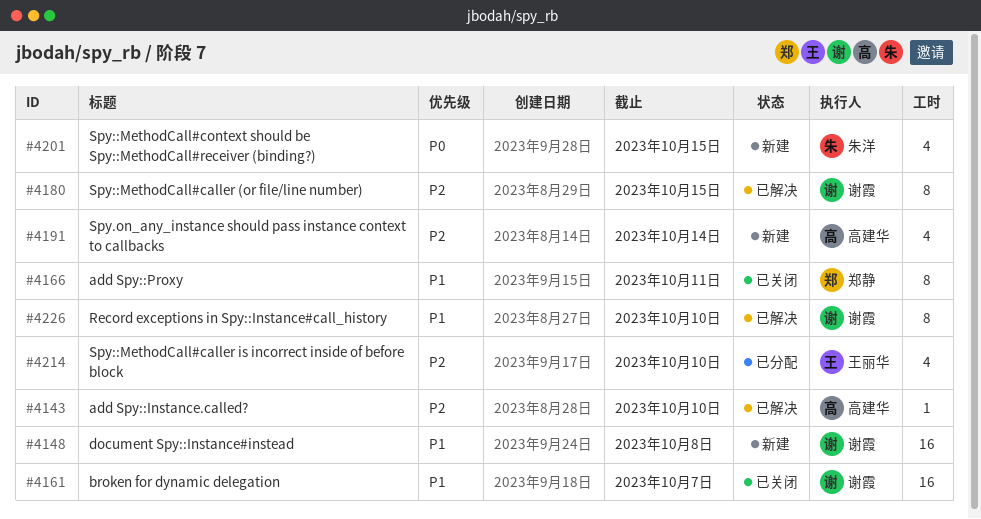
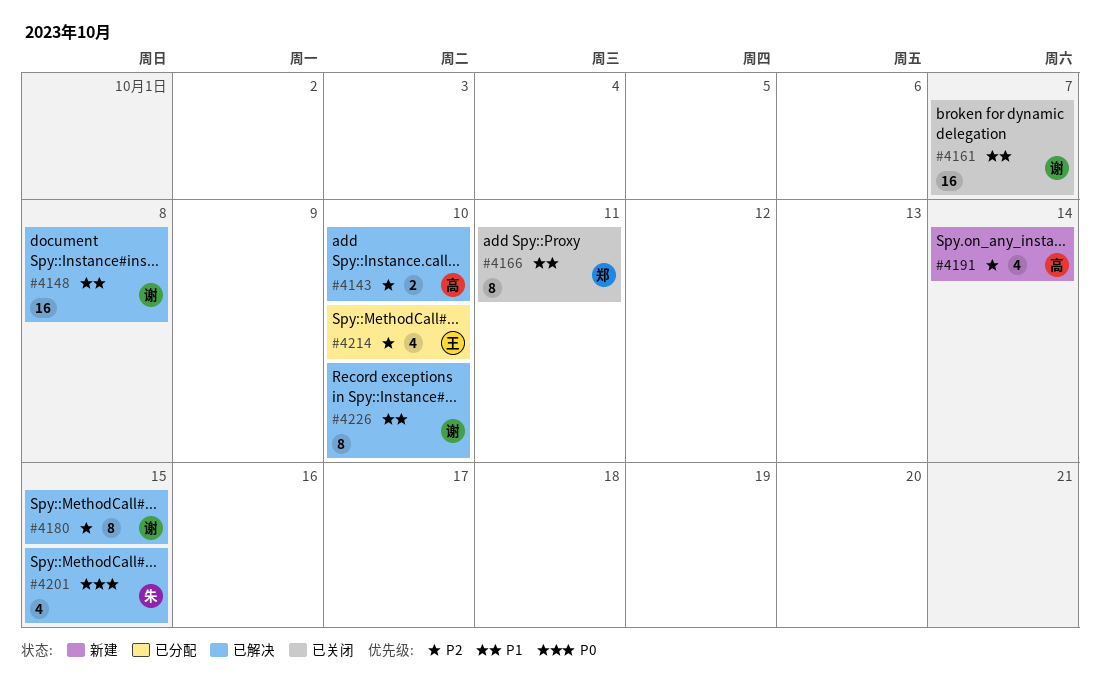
#4143, estimate: 1 -> 2
#4148, status: 新建 -> 已解决
#4201, status: 新建 -> 已解决

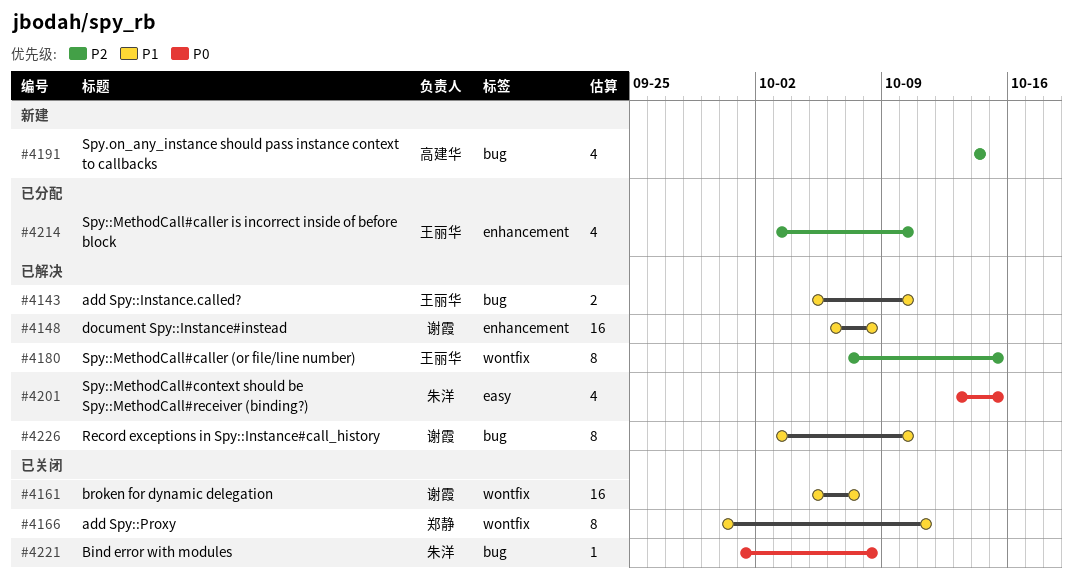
#4143, owner: 高建华 -> 王丽华
#4143, priority: P2 -> P1
#4180, owner: 谢霞 -> 王丽华
#4221: none -> present

